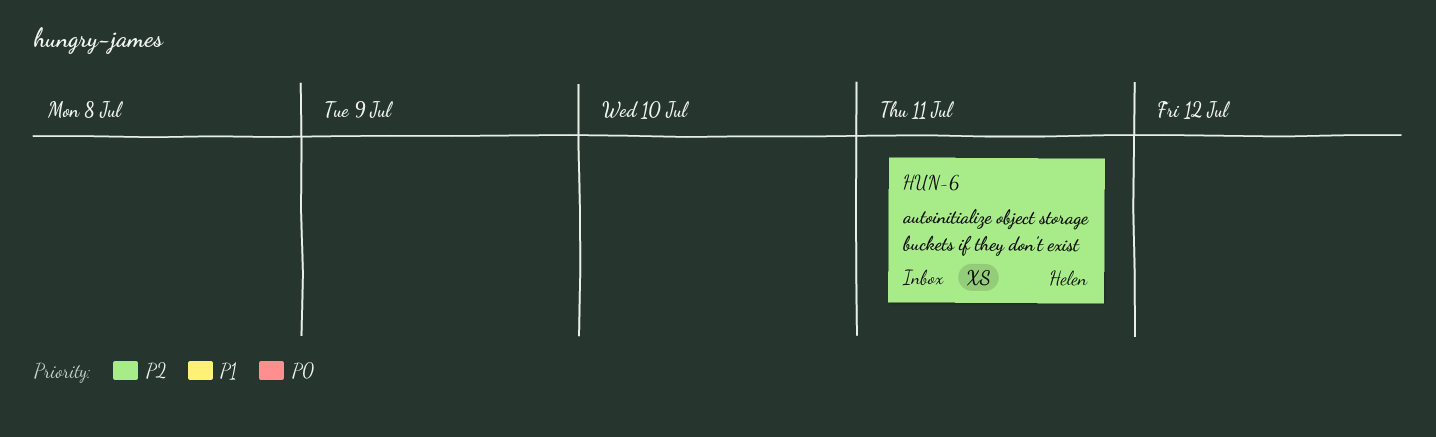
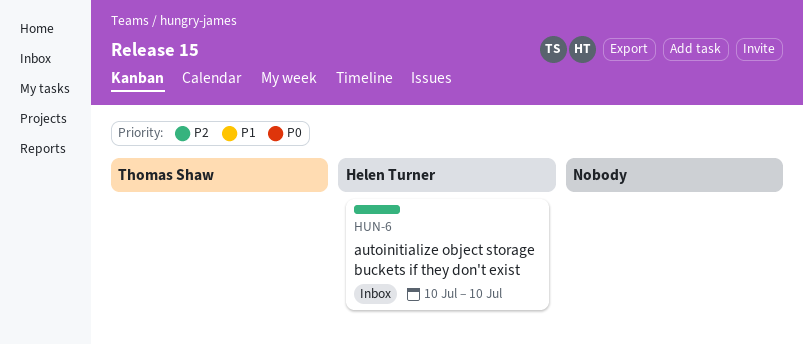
HUN-6, due: Jul 11 -> Jul 10

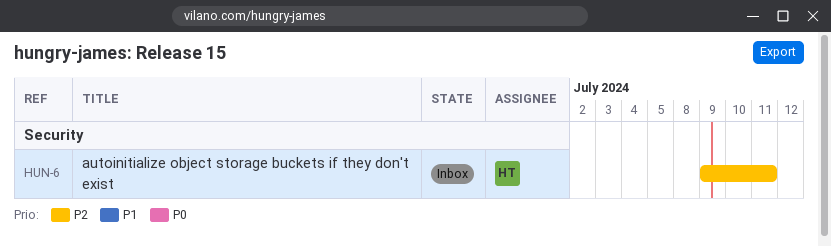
HUN-6, start: Jul 10 -> Jul 9
HUN-6, due: Jul 10 -> Jul 11

